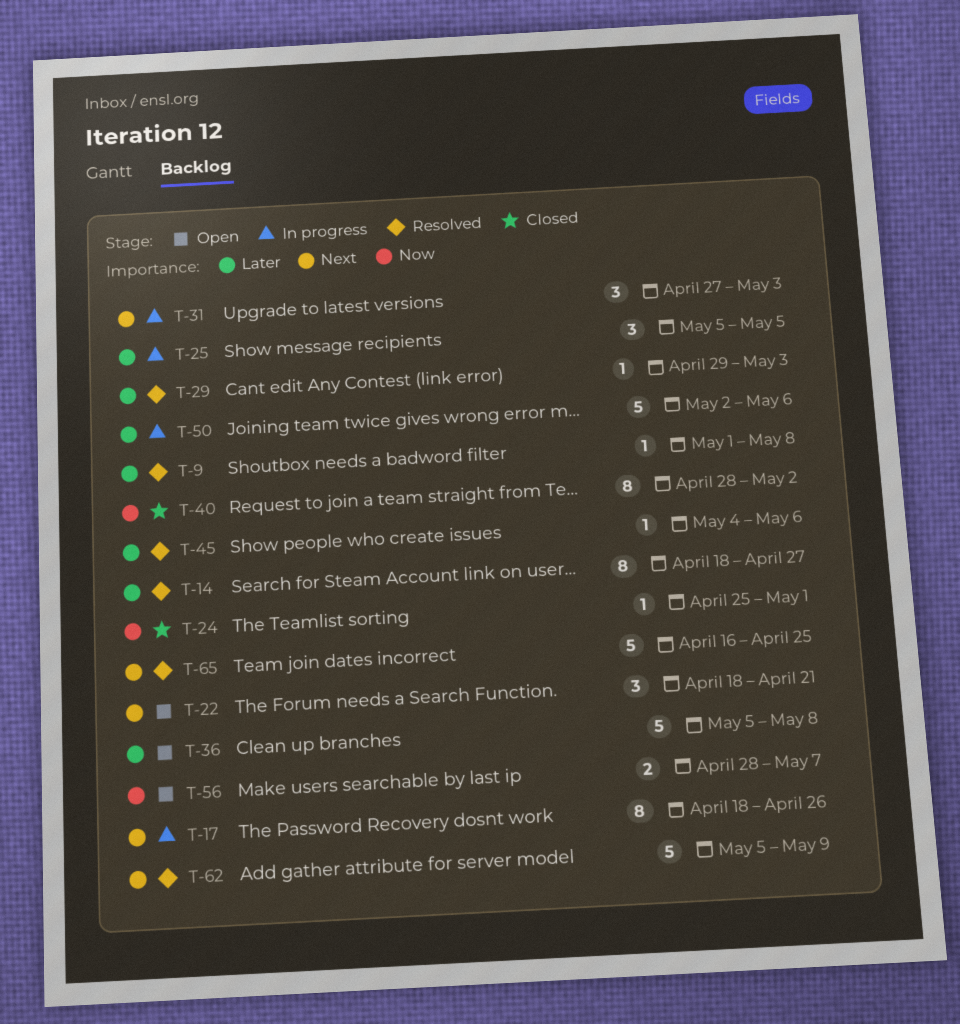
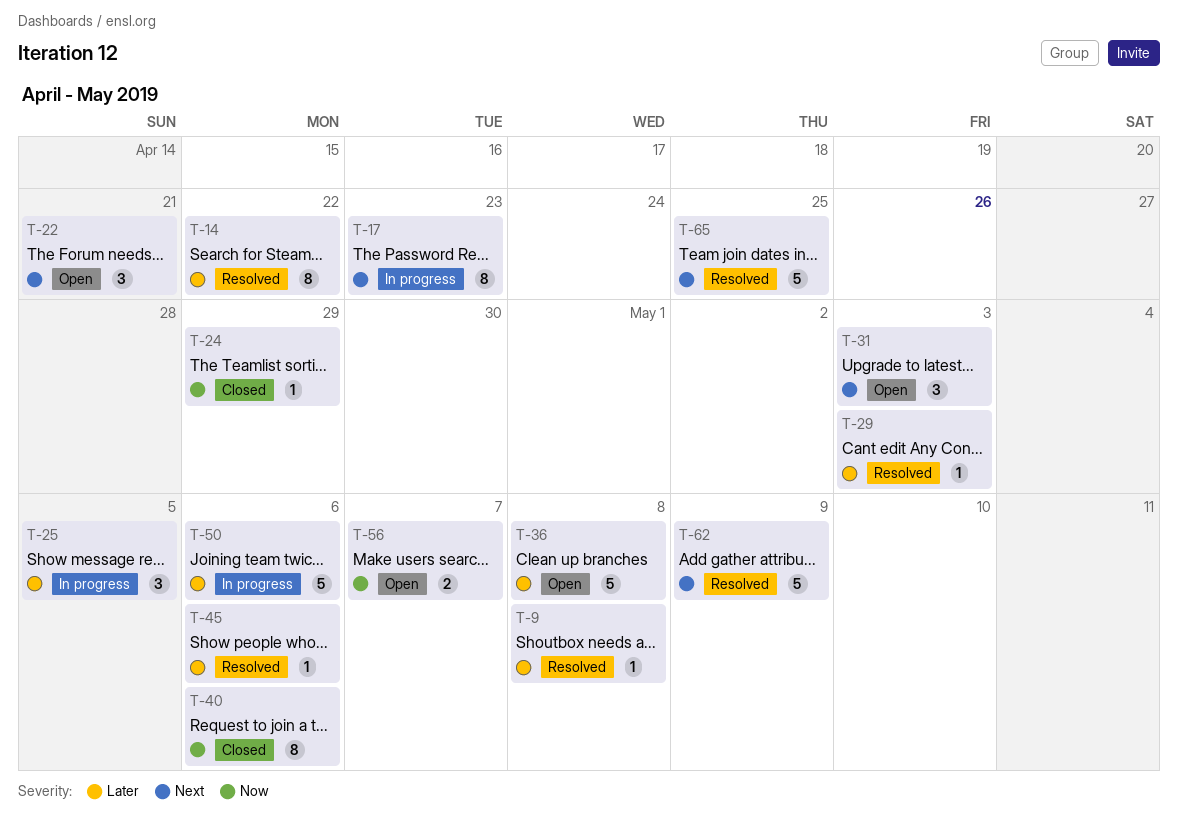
T-14, due: Apr 27 -> Apr 22
T-17, due: Apr 26 -> Apr 23
T-24, due: May 1 -> Apr 29
T-31, status: In progress -> Open
T-40, due: May 2 -> May 6

